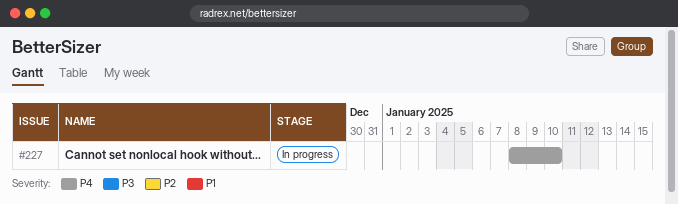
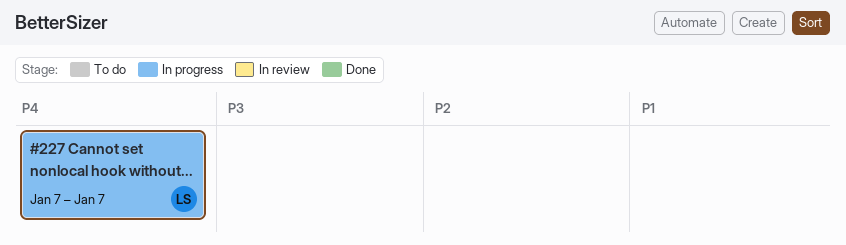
#227, start: Jan 8 -> Jan 7
#227, due: Jan 10 -> Jan 7

